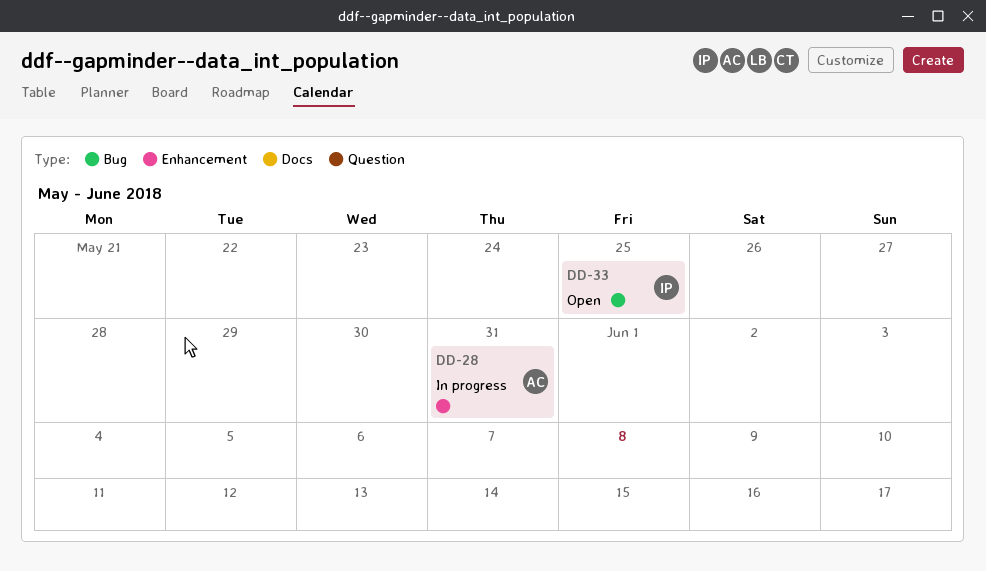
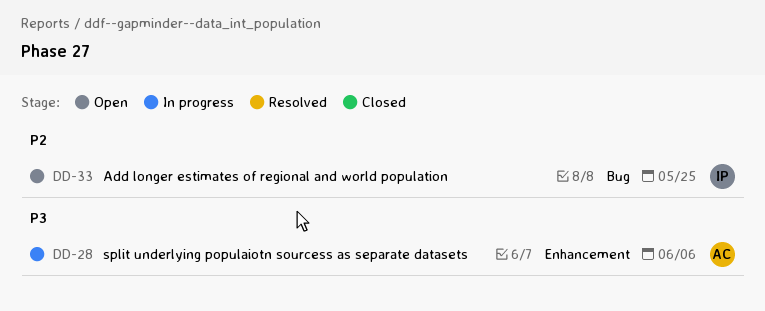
DD-28, due: May 31 -> Jun 6

